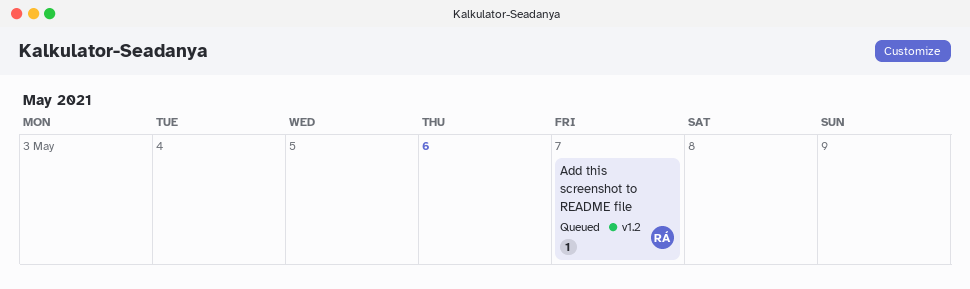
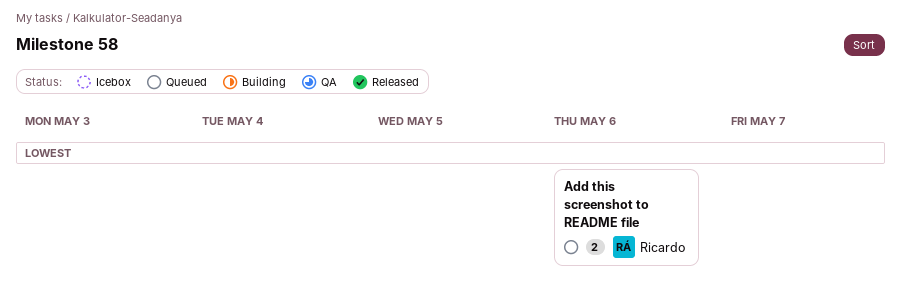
Add this screenshot to README file, estimate: 1 -> 2
Add this screenshot to README file, due: May 7 -> May 6

